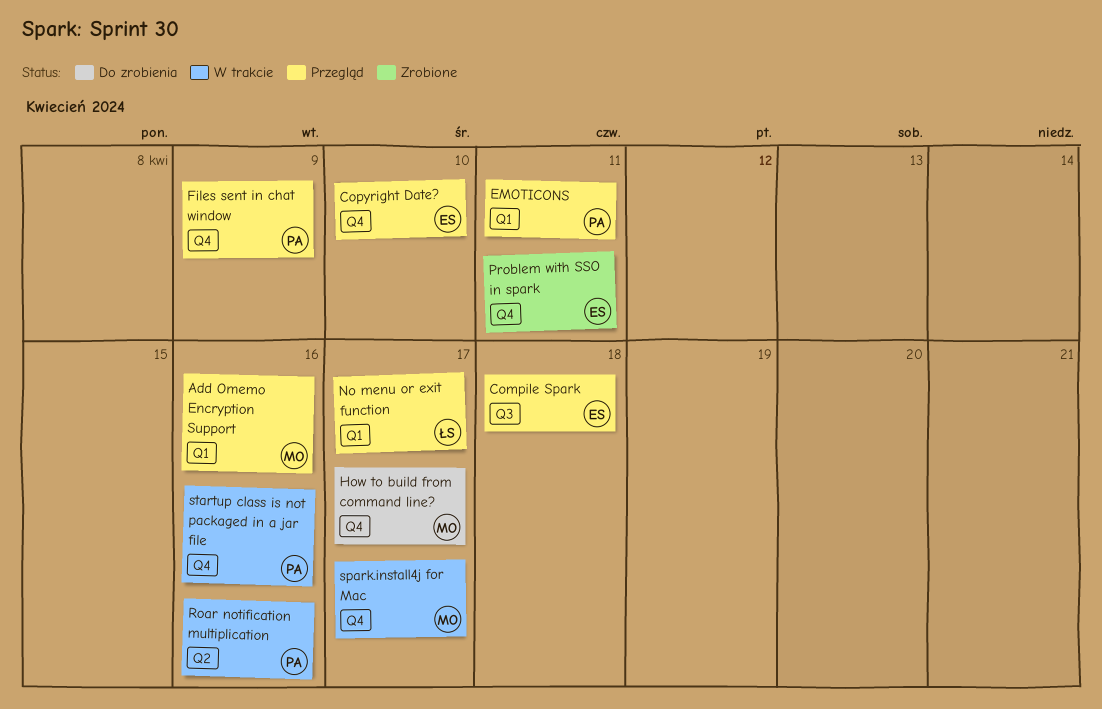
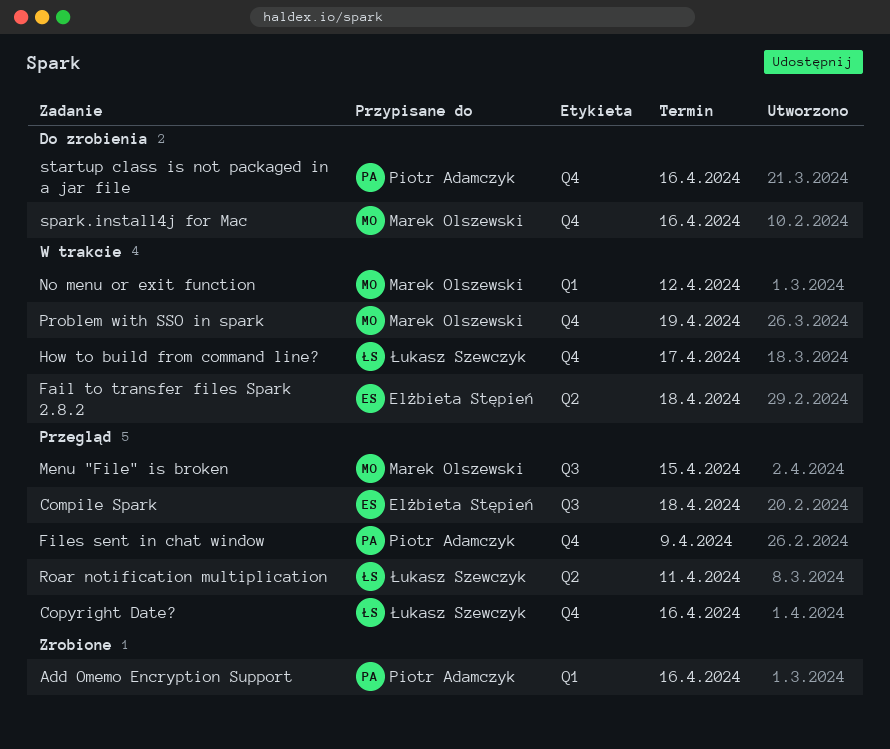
Add Omemo Encryption Support, status: Przegląd -> Zrobione
Add Omemo Encryption Support, owner: Marek Olszewski -> Piotr Adamczyk
Copyright Date?, owner: Elżbieta Stępień -> Łukasz Szewczyk
Copyright Date?, due: Apr 10 -> Apr 16
EMOTICONS: present -> none
Fail to transfer files Spark 2.8.2: none -> present
How to build from command line?, status: Do zrobienia -> W trakcie
How to build from command line?, owner: Marek Olszewski -> Łukasz Szewczyk
Menu "File" is broken: none -> present
No menu or exit function, status: Przegląd -> W trakcie
No menu or exit function, owner: Łukasz Szewczyk -> Marek Olszewski
No menu or exit function, due: Apr 17 -> Apr 12
Problem with SSO in spark, status: Zrobione -> W trakcie
Problem with SSO in spark, owner: Elżbieta Stępień -> Marek Olszewski
Problem with SSO in spark, due: Apr 11 -> Apr 19
Roar notification multiplication, status: W trakcie -> Przegląd
Roar notification multiplication, owner: Piotr Adamczyk -> Łukasz Szewczyk
Roar notification multiplication, due: Apr 16 -> Apr 11
spark.install4j for Mac, status: W trakcie -> Do zrobienia
spark.install4j for Mac, due: Apr 17 -> Apr 16
startup class is not packaged in a jar file, status: W trakcie -> Do zrobienia

